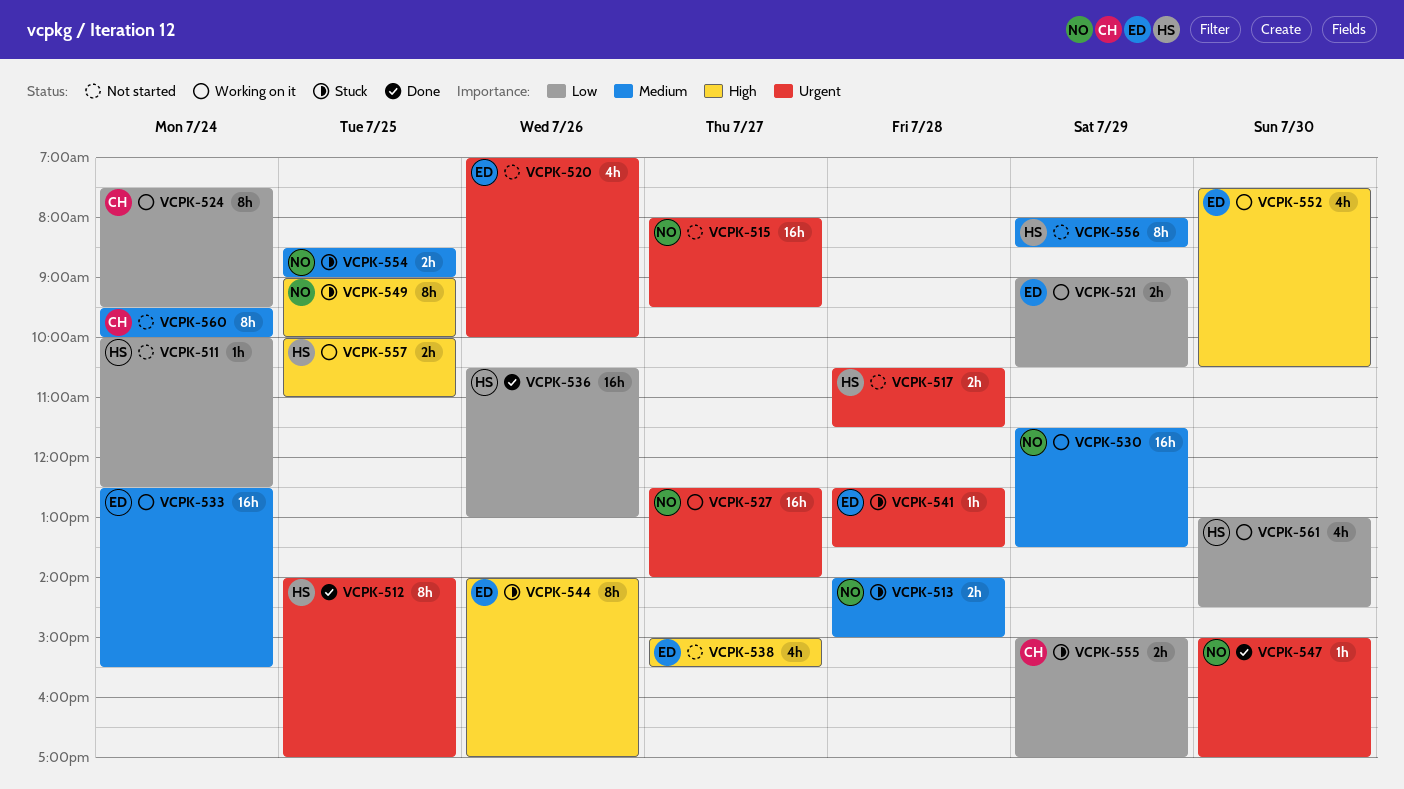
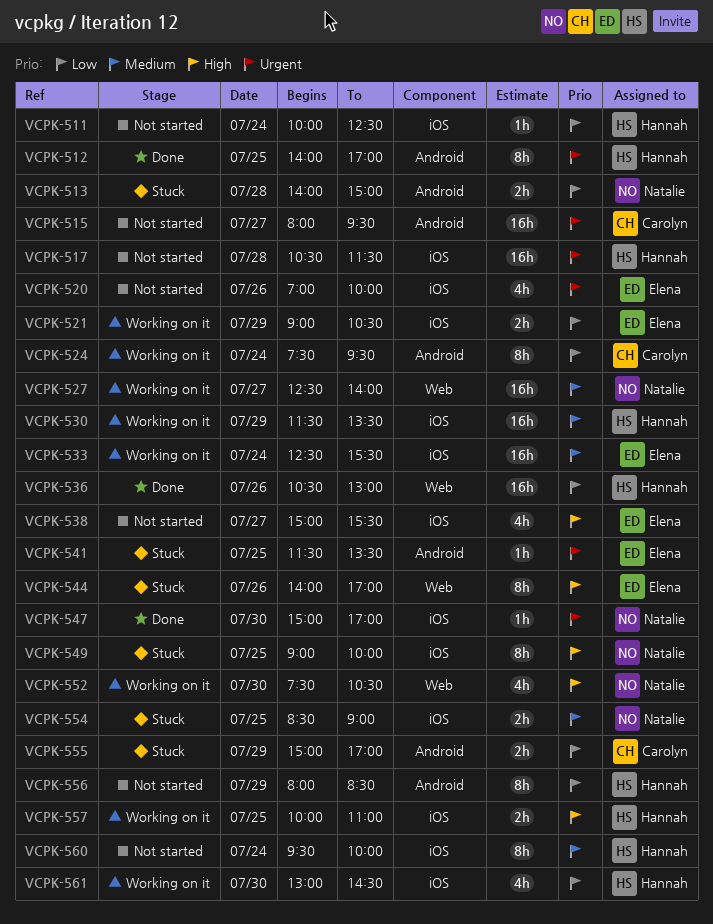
VCPK-513, priority: Medium -> Low
VCPK-515, owner: Natalie -> Carolyn
VCPK-517, estimate: 2h -> 16h
VCPK-527, priority: Urgent -> Medium
VCPK-530, owner: Natalie -> Hannah
VCPK-541, day: Jul 28 -> Jul 25
VCPK-541, begins: 12:30 -> 11:30
VCPK-552, owner: Elena -> Natalie
VCPK-556, priority: Medium -> Low
VCPK-560, owner: Carolyn -> Hannah

